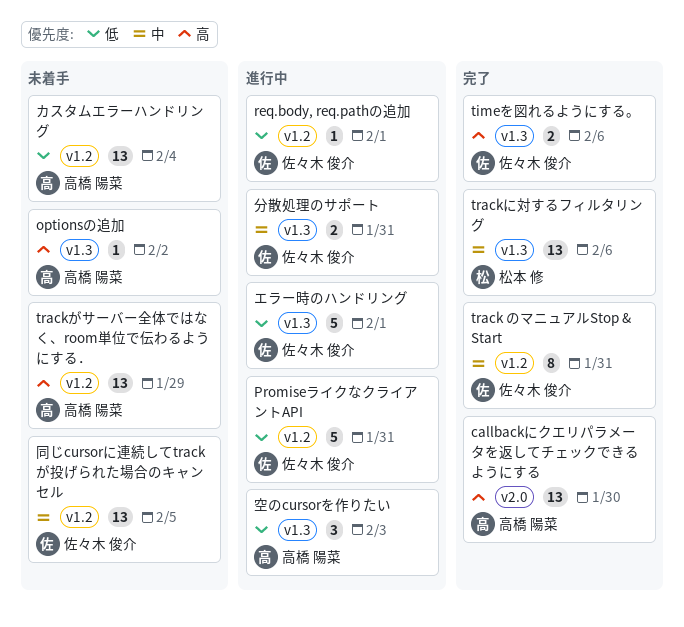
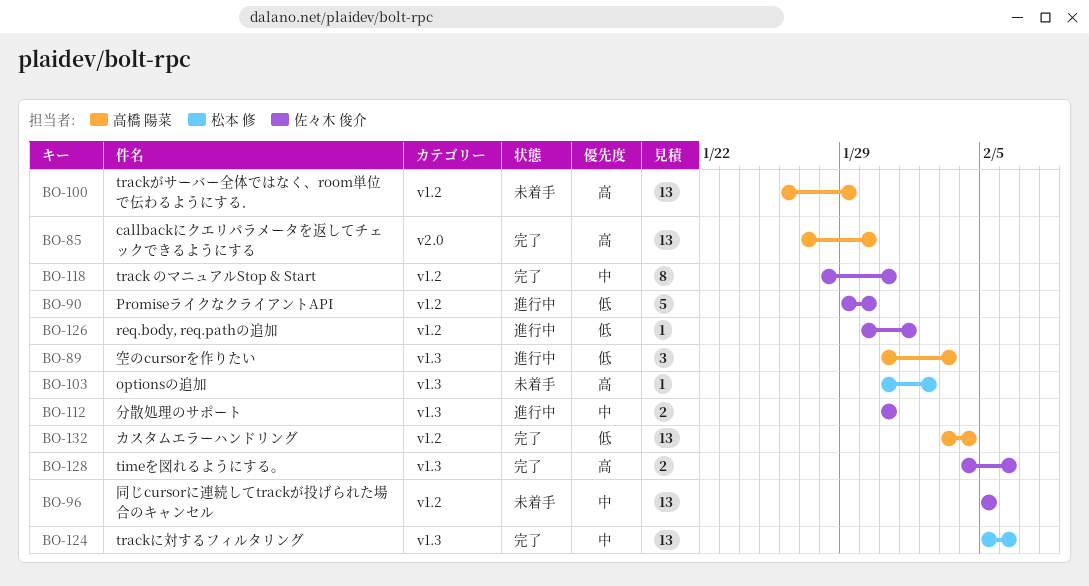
optionsの追加, owner: 高橋 陽菜 -> 松本 修
PromiseライクなクライアントAPI, due: Jan 31 -> Jan 30
エラー時のハンドリング: present -> none
カスタムエラーハンドリング, status: 未着手 -> 完了

